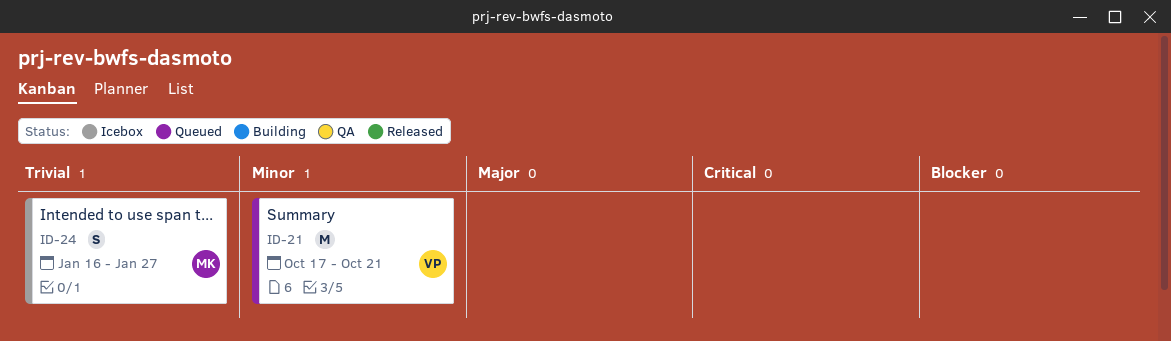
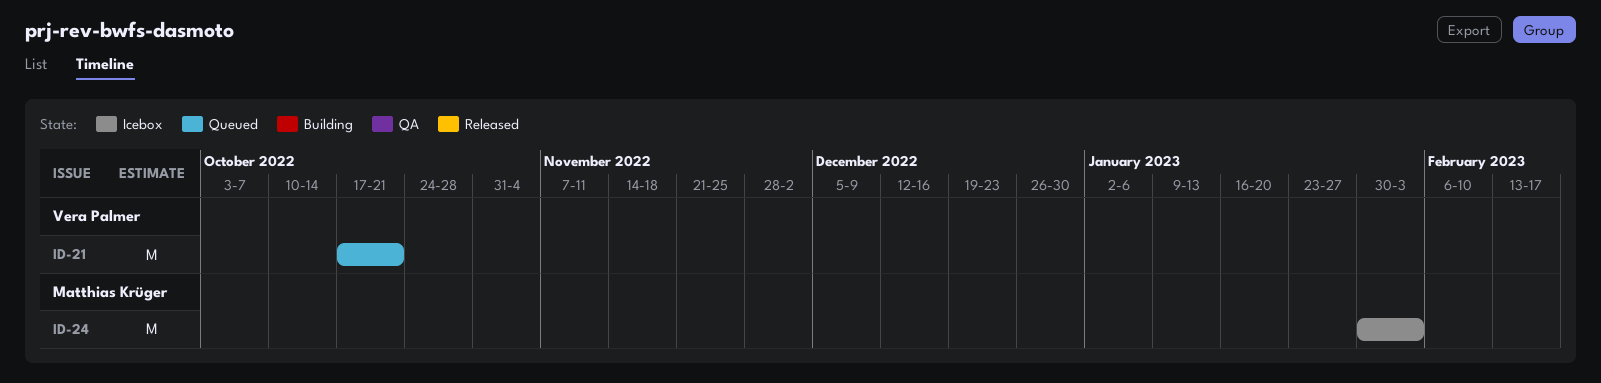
ID-24, estimate: S -> M
ID-24, start: Jan 16 -> Jan 30
ID-24, due: Jan 27 -> Feb 3

